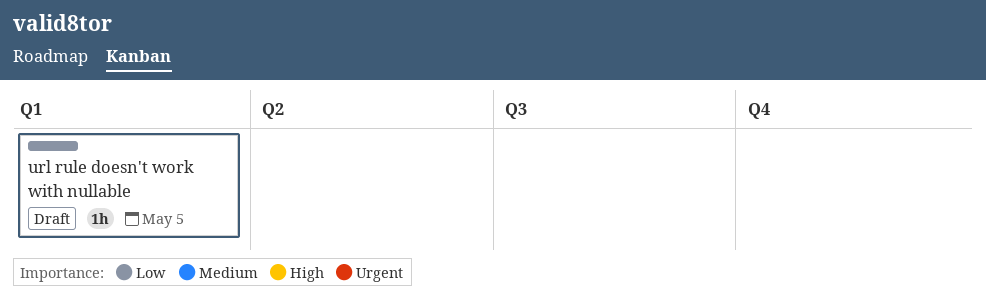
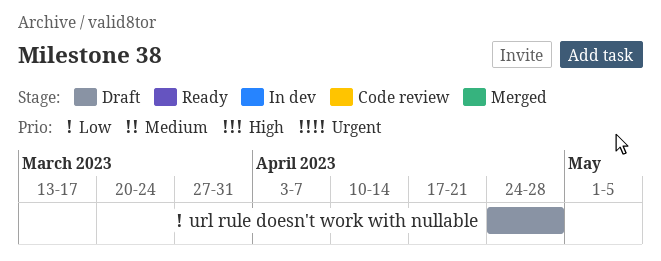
url rule doesn't work with nullable, due: May 5 -> Apr 28

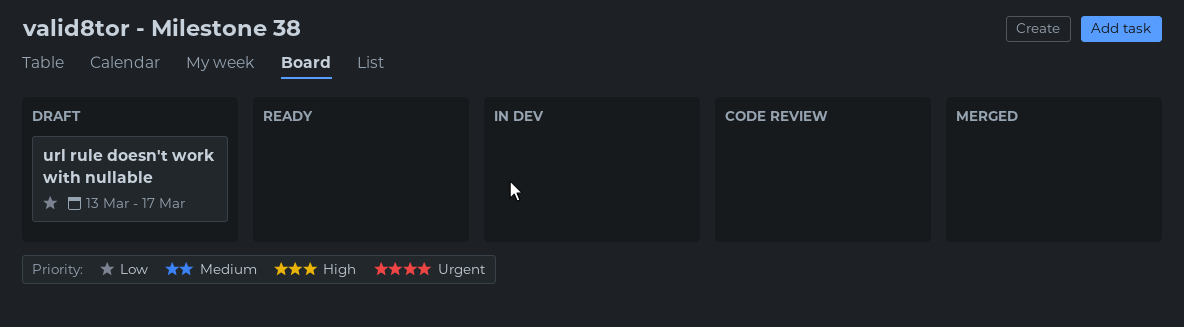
url rule doesn't work with nullable, start: Apr 24 -> Mar 13
url rule doesn't work with nullable, due: Apr 28 -> Mar 17

